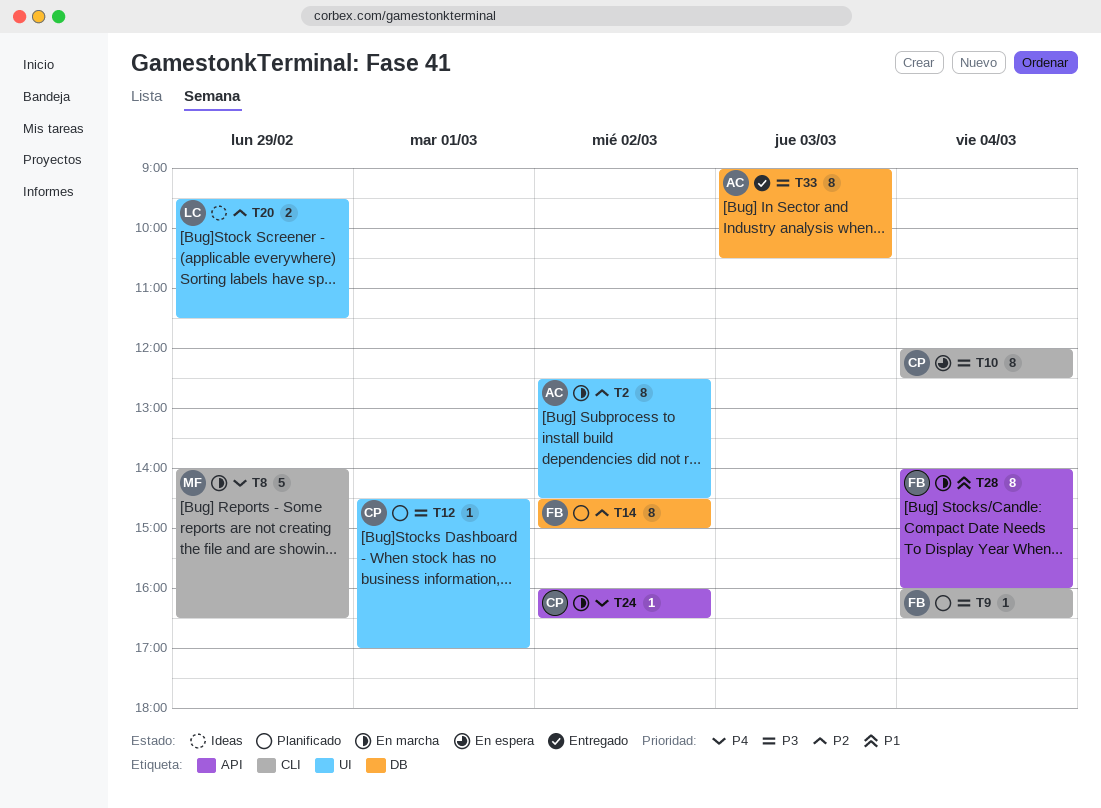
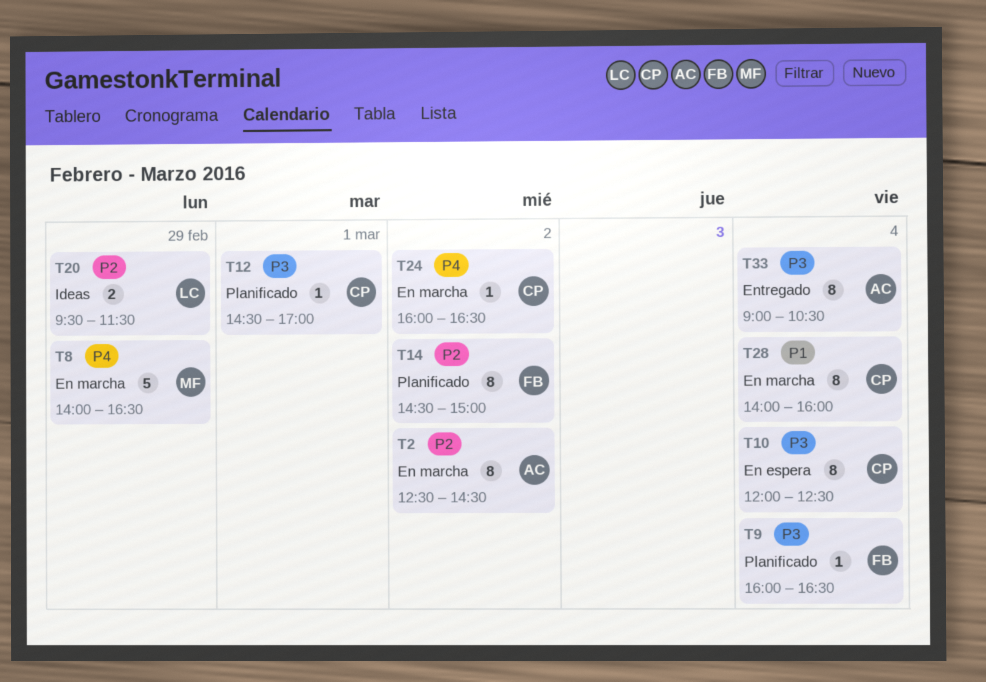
T28, owner: FB -> CP
T33, day: Mar 3 -> Mar 4

